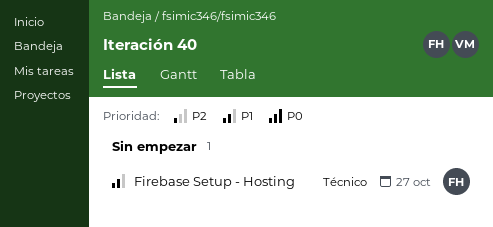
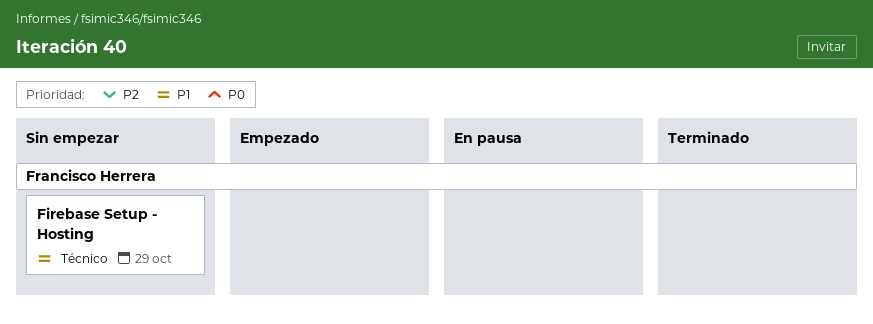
Firebase Setup - Hosting, due: Oct 27 -> Oct 29

